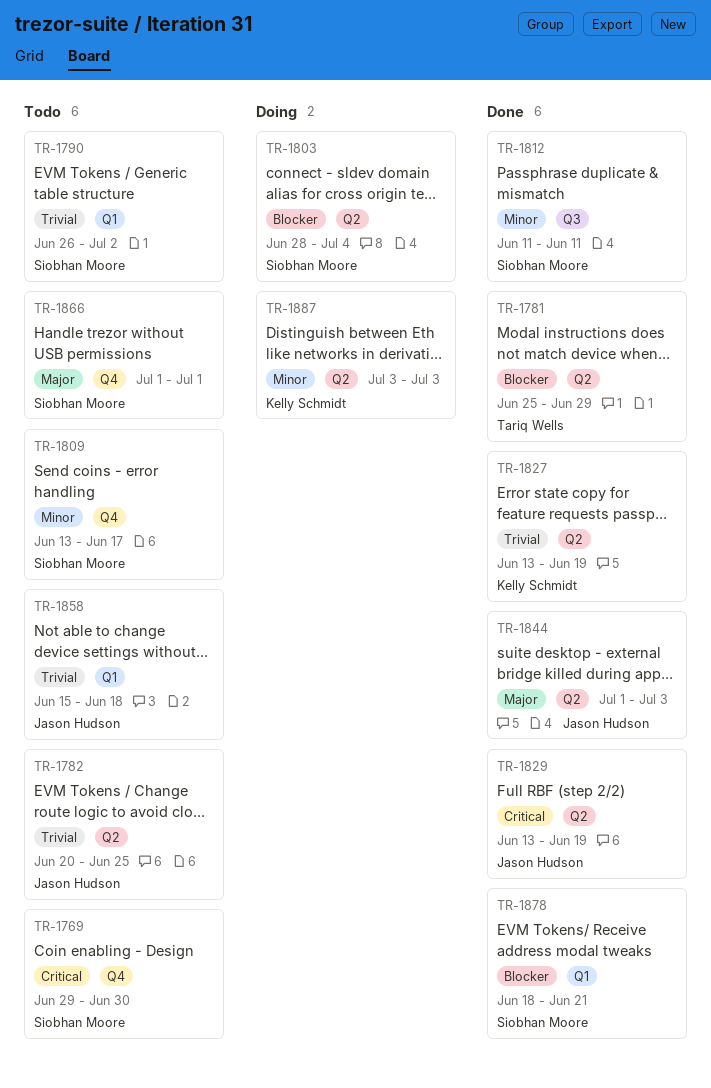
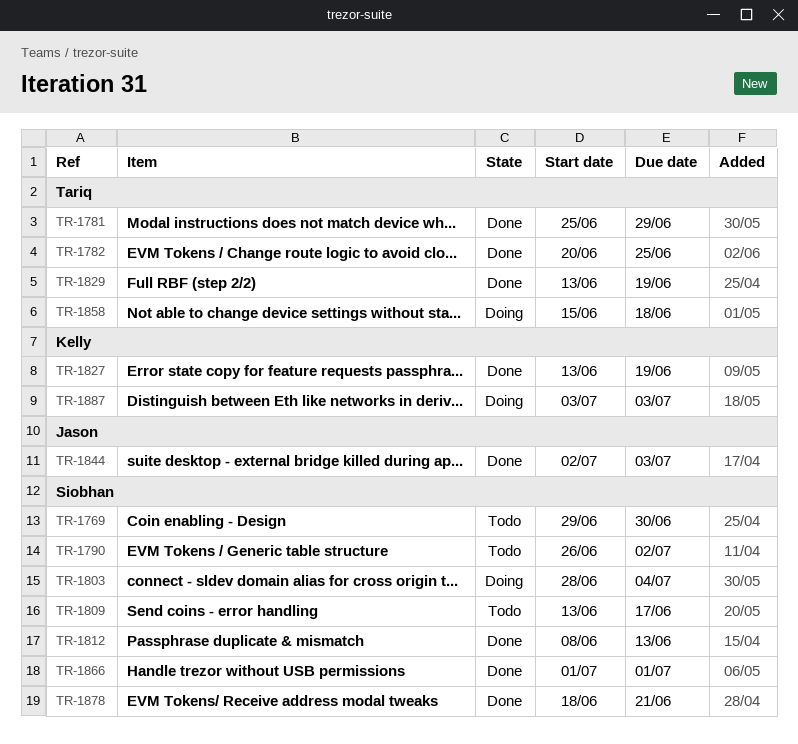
TR-1782, status: Todo -> Done
TR-1782, owner: Jason Hudson -> Tariq Wells
TR-1812, start: Jun 11 -> Jun 8
TR-1812, due: Jun 11 -> Jun 13
TR-1829, owner: Jason Hudson -> Tariq Wells
TR-1844, start: Jul 1 -> Jul 2
TR-1858, status: Todo -> Doing
TR-1858, owner: Jason Hudson -> Tariq Wells
TR-1866, status: Todo -> Done

